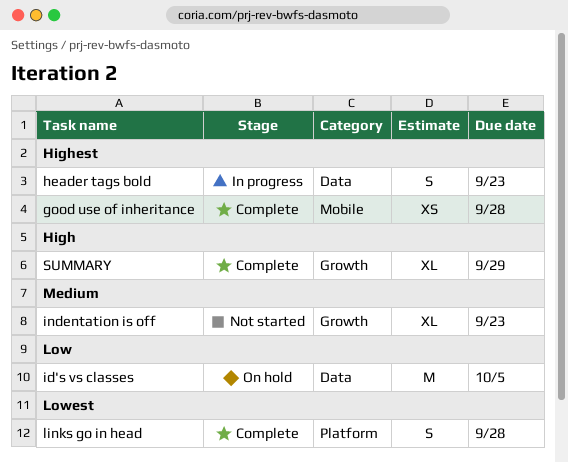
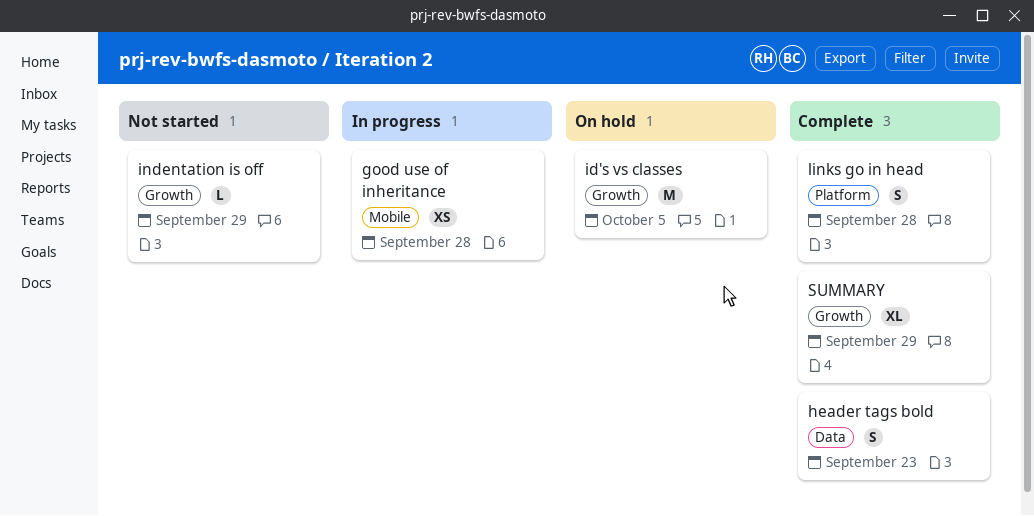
good use of inheritance, status: Complete -> In progress
header tags bold, status: In progress -> Complete
id's vs classes, label: Data -> Growth
indentation is off, estimate: XL -> L
indentation is off, due: Sep 23 -> Sep 29

